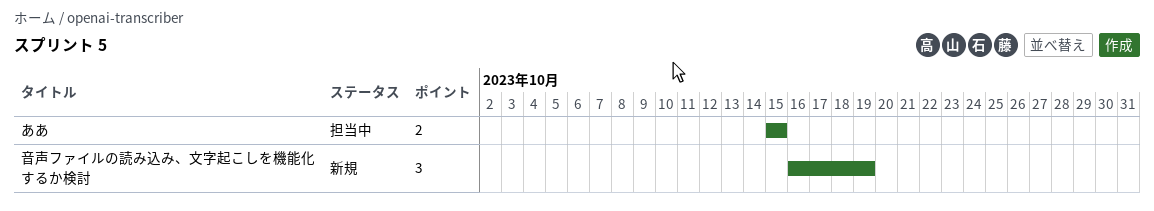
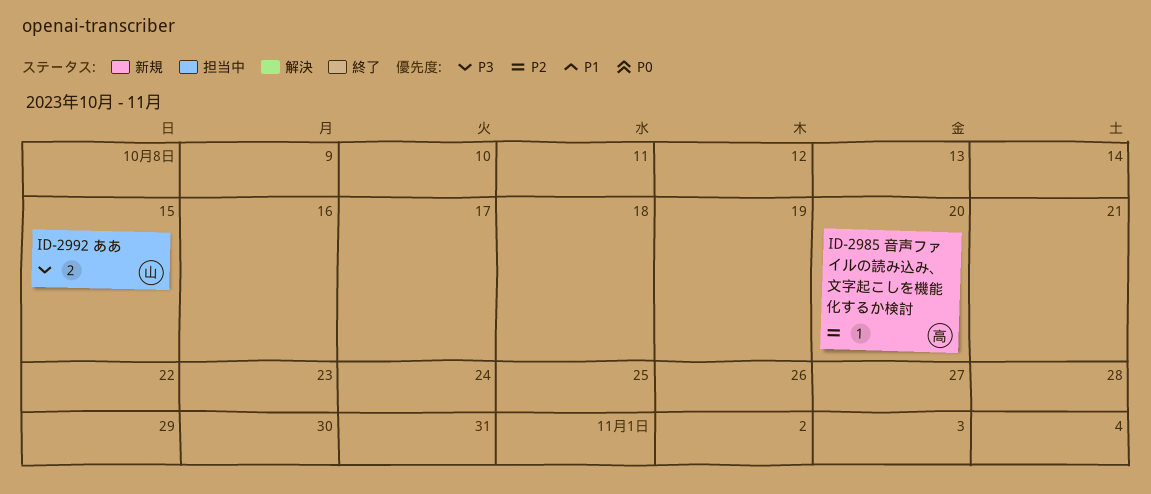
音声ファイルの読み込み、文字起こしを機能化するか検討, estimate: 3 -> 1
音声ファイルの読み込み、文字起こしを機能化するか検討, due: Oct 19 -> Oct 20

